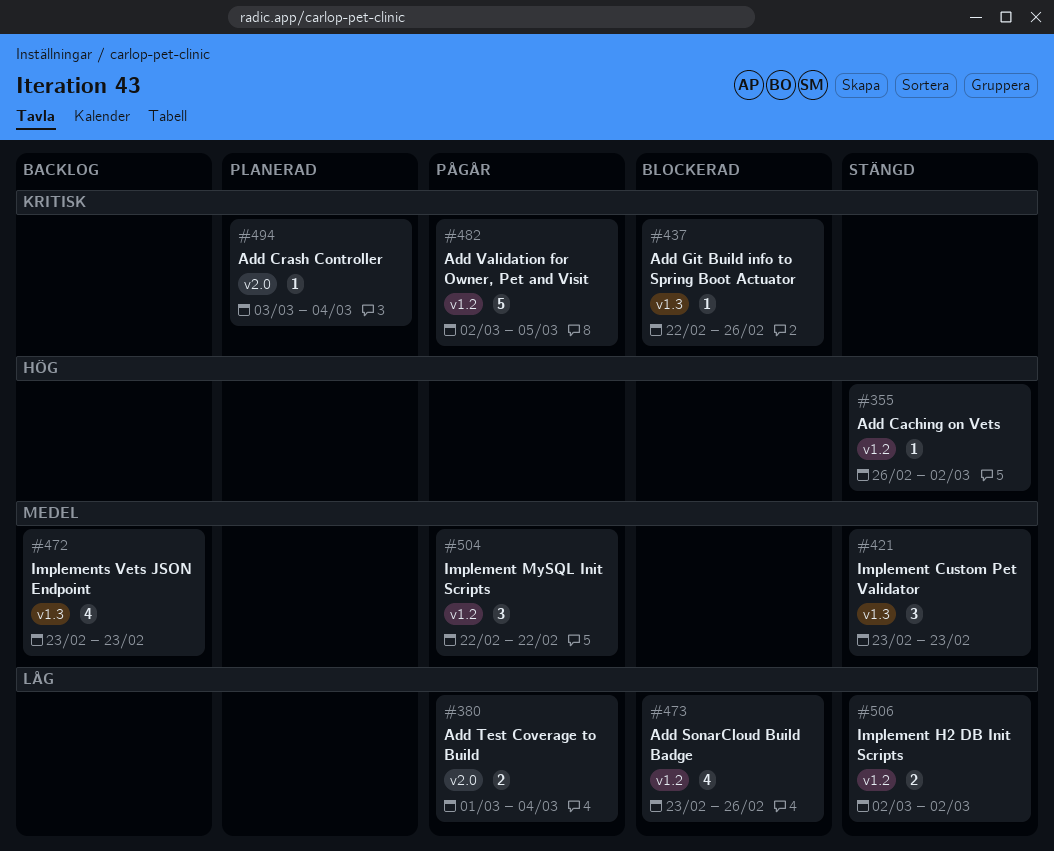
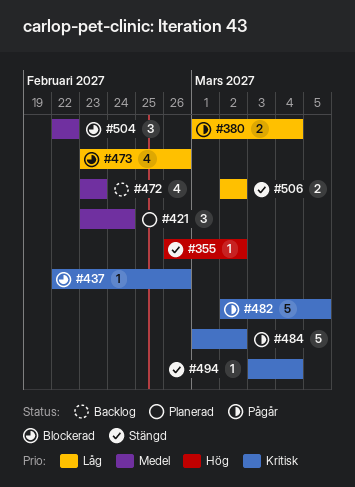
#421, status: Stängd -> Planerad
#421, due: Feb 23 -> Feb 24
#484: none -> present
#494, status: Planerad -> Stängd
#504, status: Pågår -> Blockerad

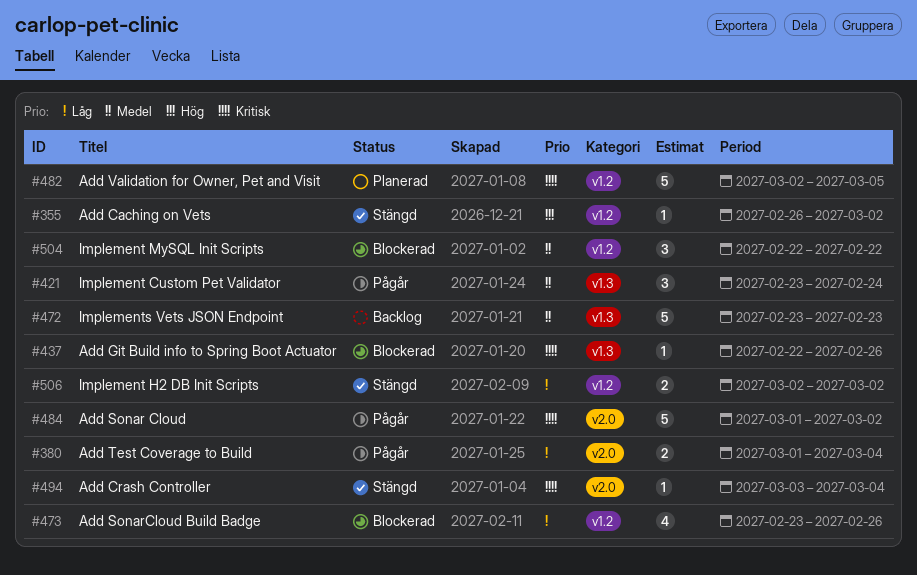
#421, status: Planerad -> Pågår
#472, estimate: 4 -> 5
#482, status: Pågår -> Planerad

